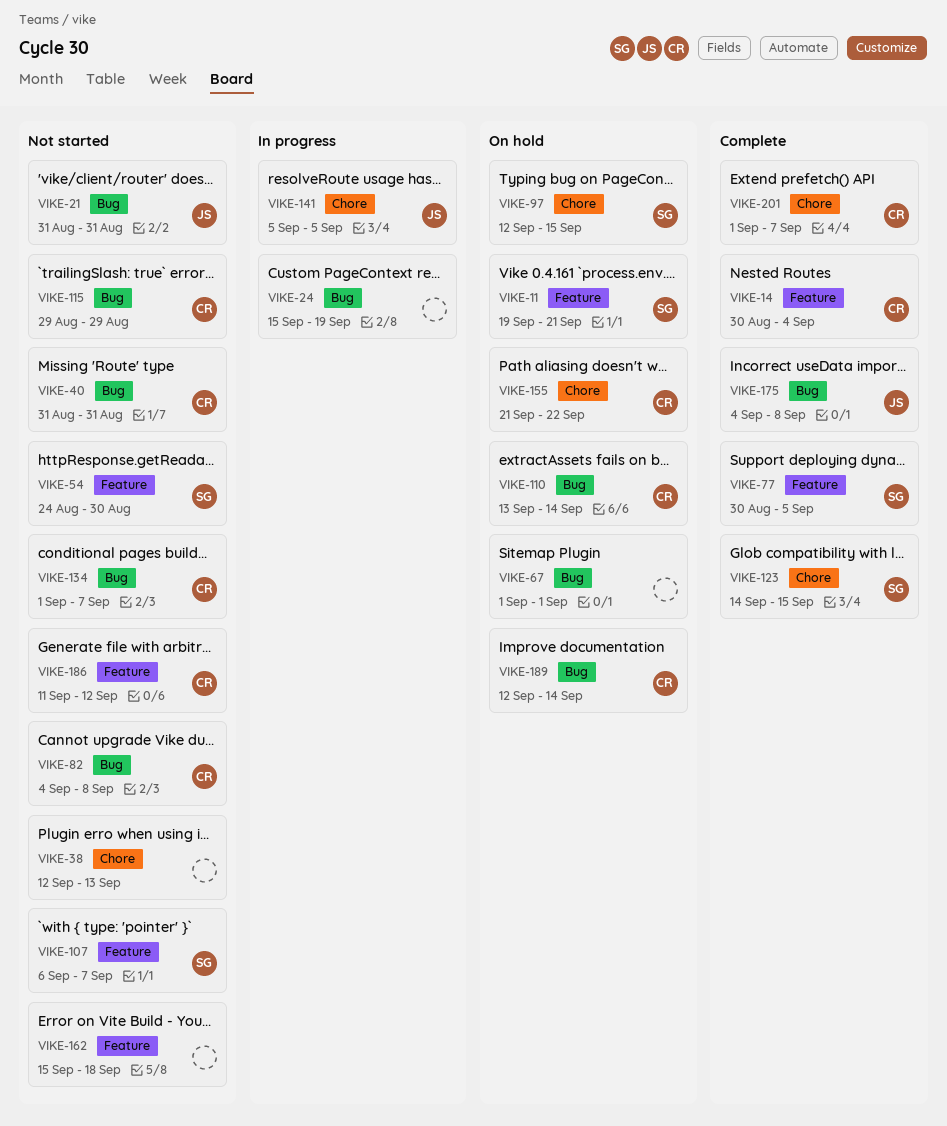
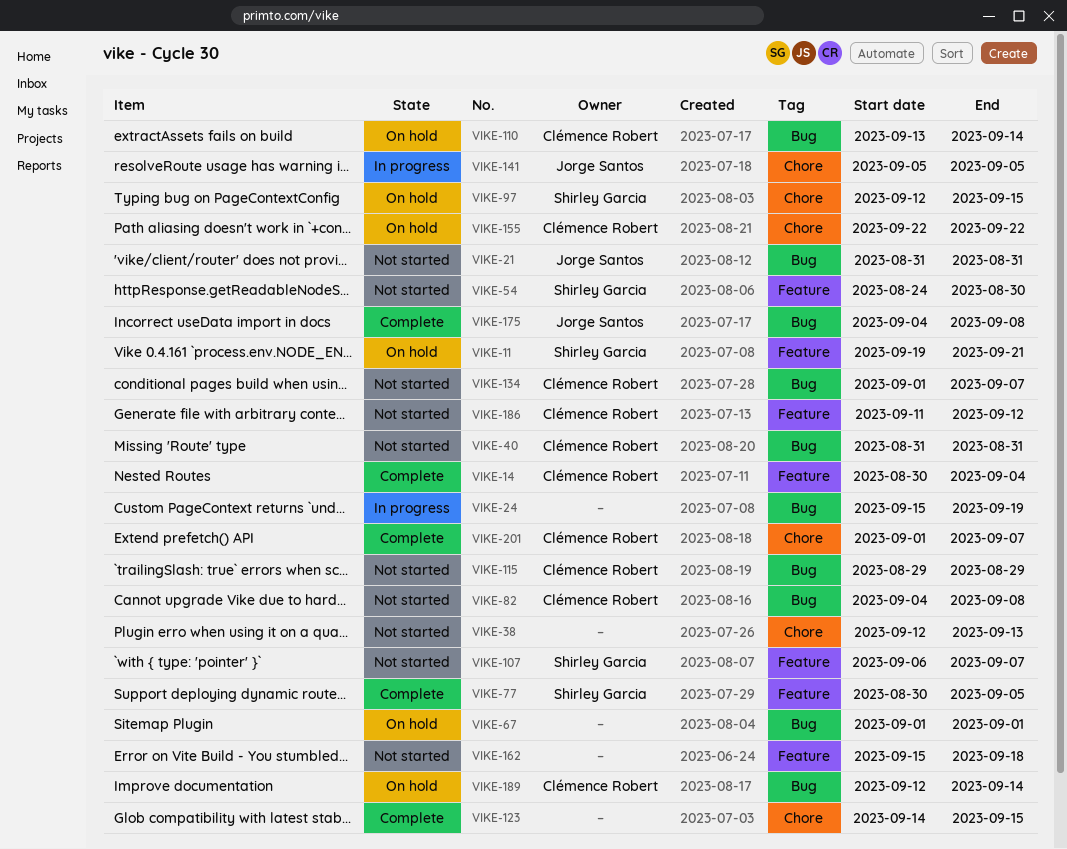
VIKE-123, owner: Shirley Garcia -> none
VIKE-155, start: Sep 21 -> Sep 22

